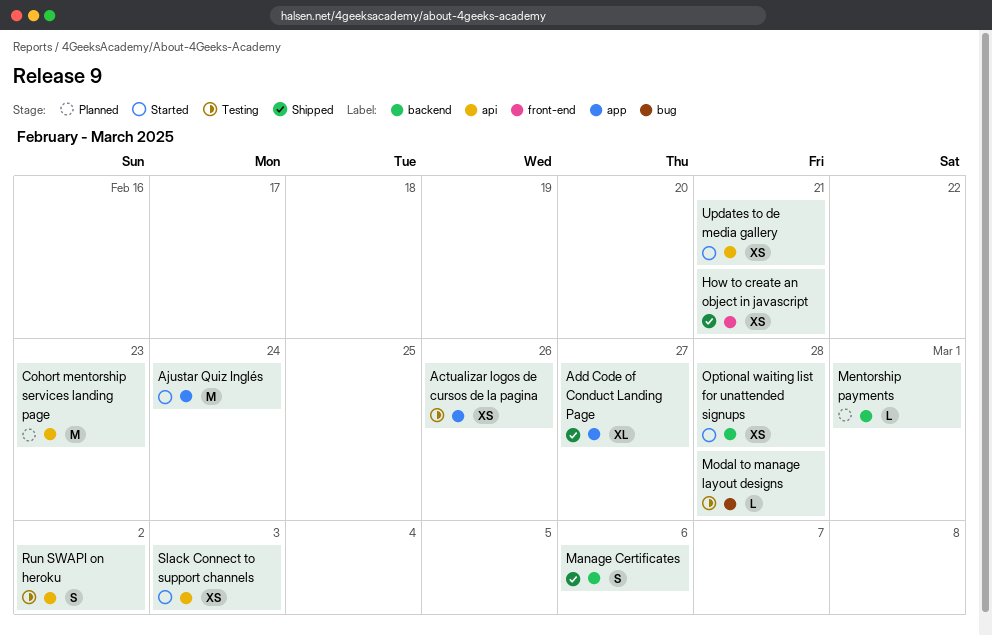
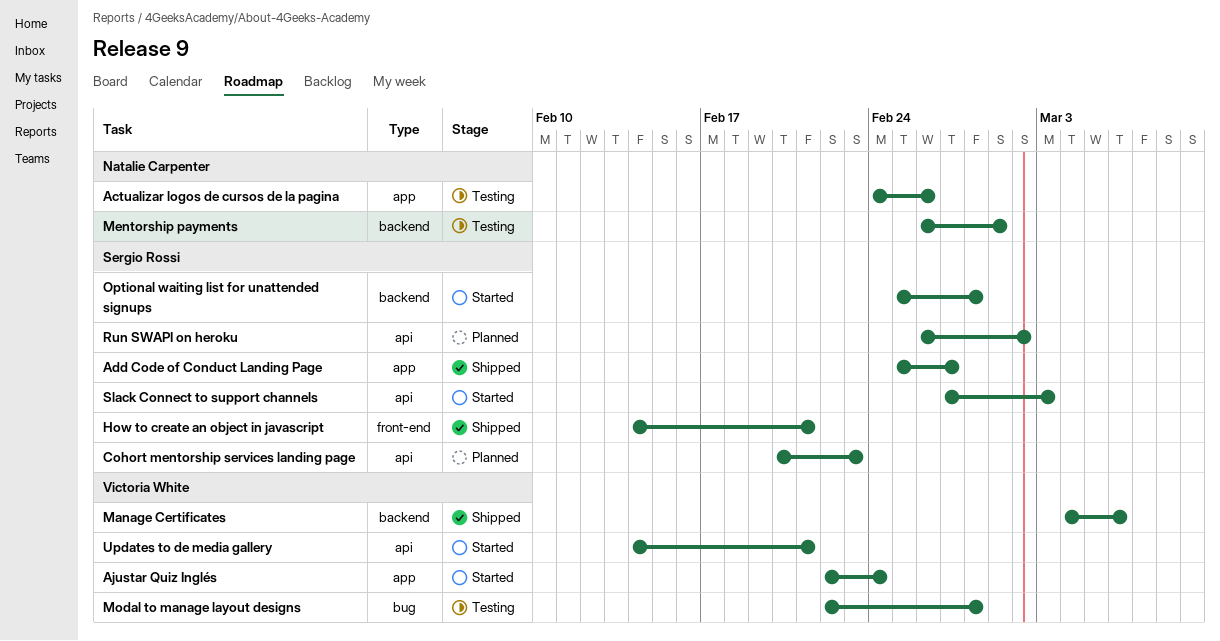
Mentorship payments, status: Planned -> Testing
Run SWAPI on heroku, status: Testing -> Planned

